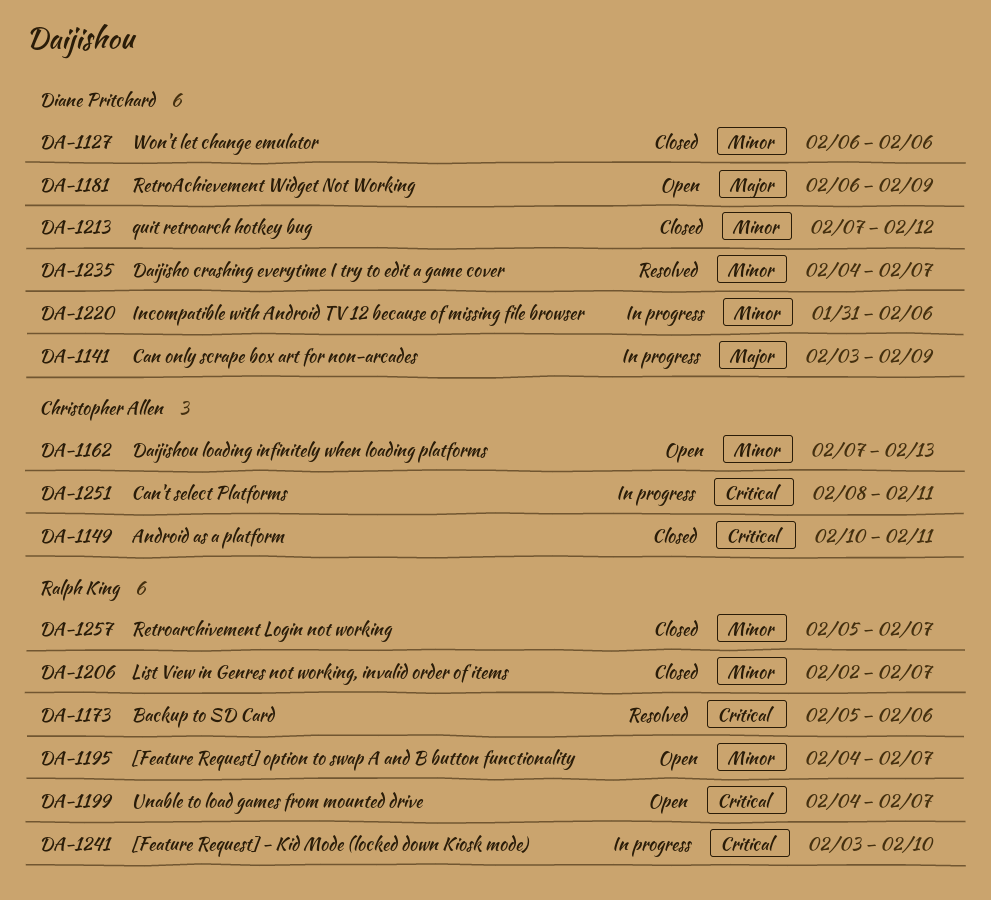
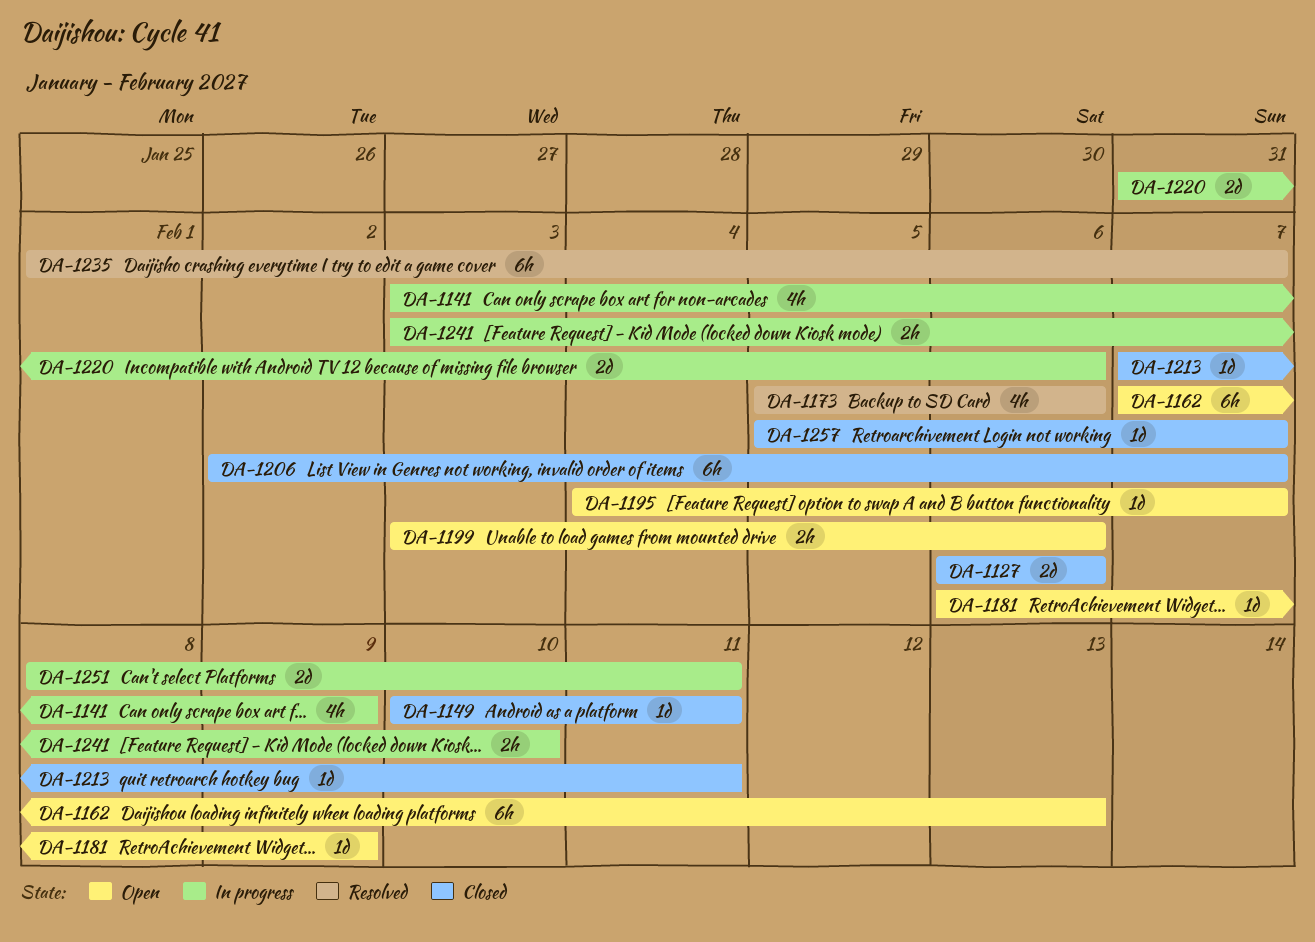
DA-1199, start: Feb 4 -> Feb 3
DA-1199, due: Feb 7 -> Feb 6
DA-1213, due: Feb 12 -> Feb 11
DA-1235, start: Feb 4 -> Feb 1

